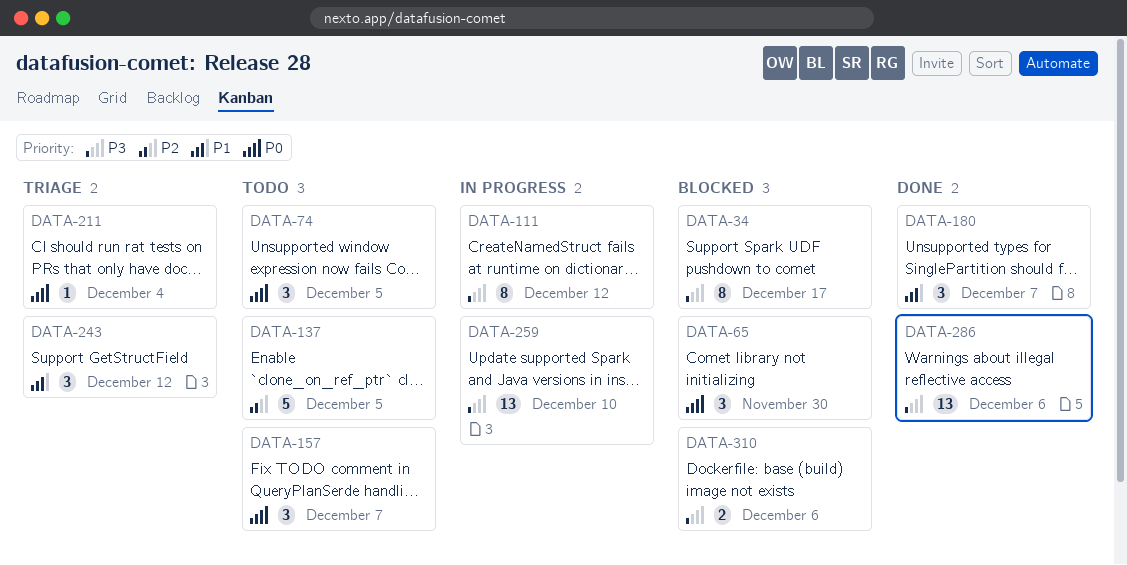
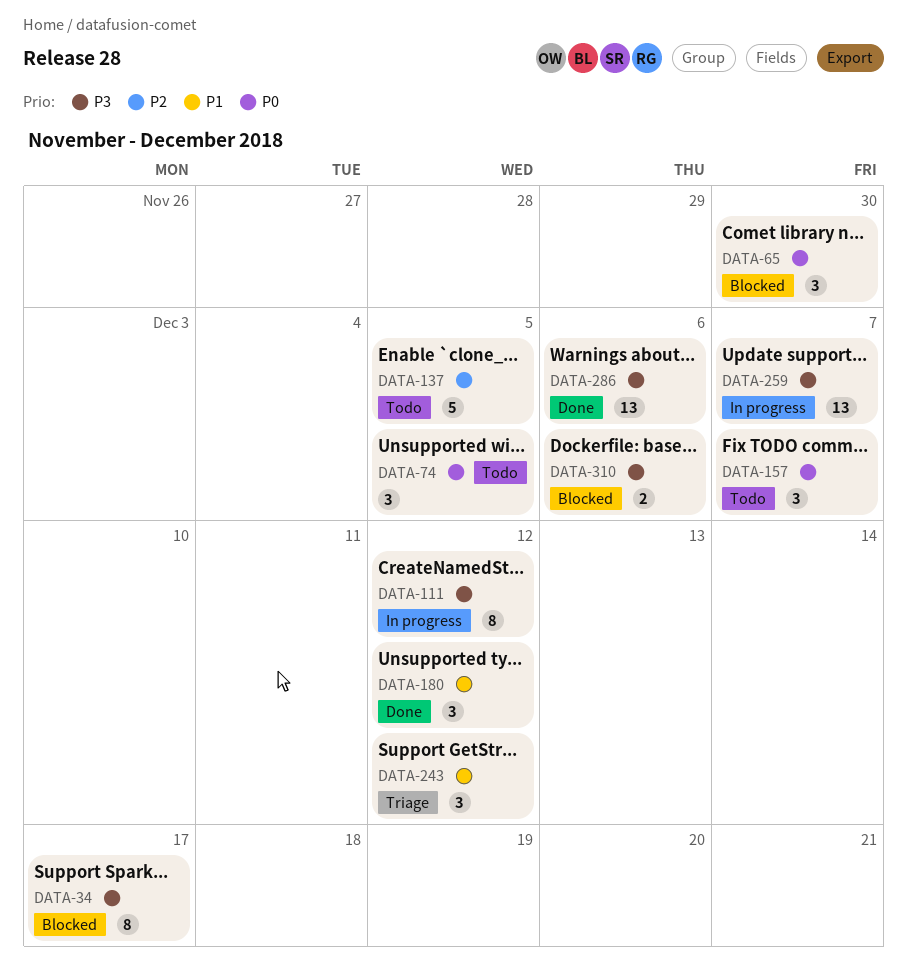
DATA-180, due: Dec 7 -> Dec 12
DATA-211: present -> none
DATA-259, due: Dec 10 -> Dec 7

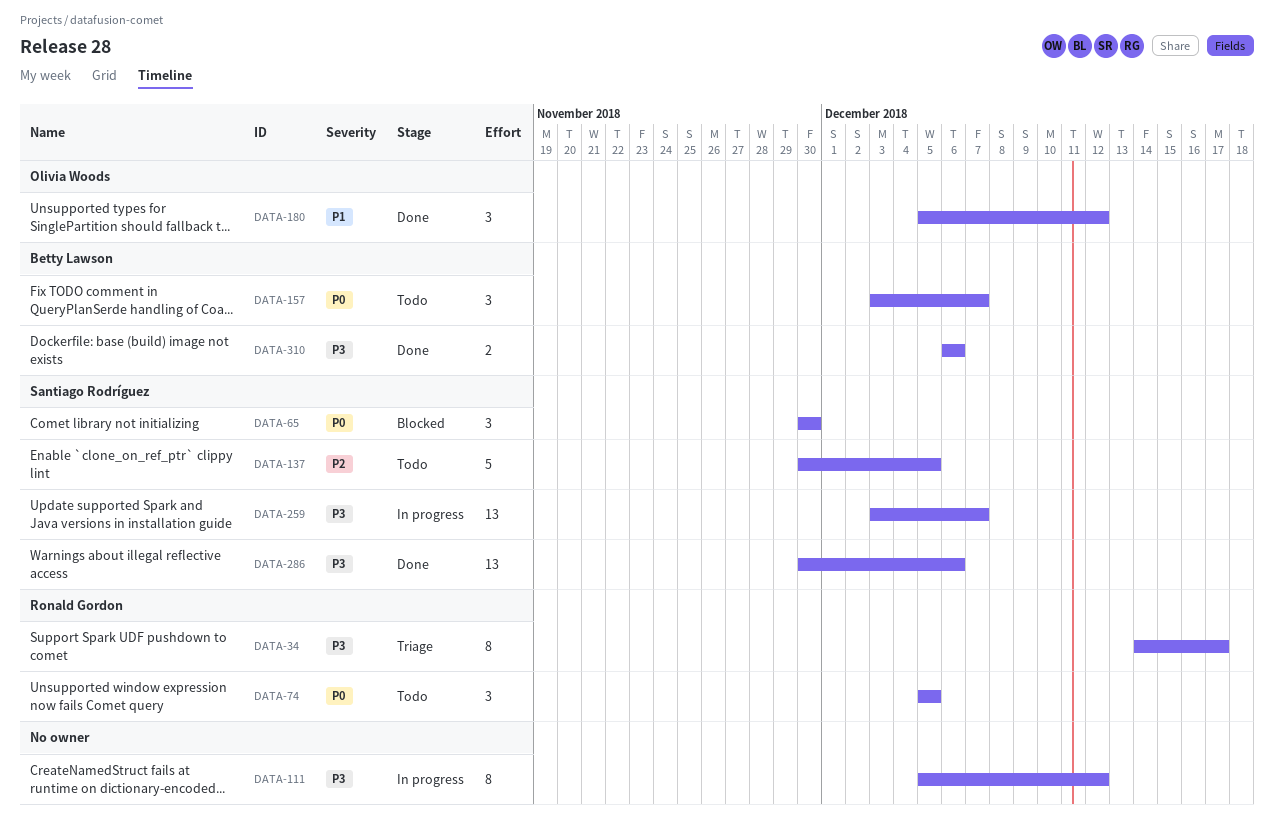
DATA-34, status: Blocked -> Triage
DATA-243: present -> none
DATA-310, status: Blocked -> Done

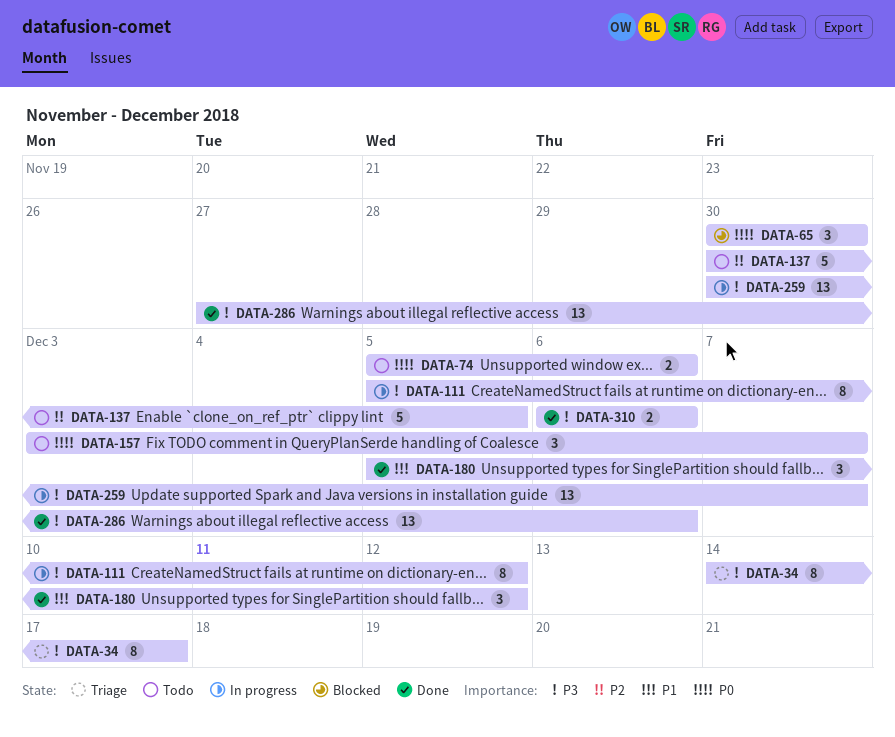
DATA-74, estimate: 3 -> 2
DATA-74, due: Dec 5 -> Dec 6
DATA-259, start: Dec 3 -> Nov 30
DATA-286, start: Nov 30 -> Nov 27

